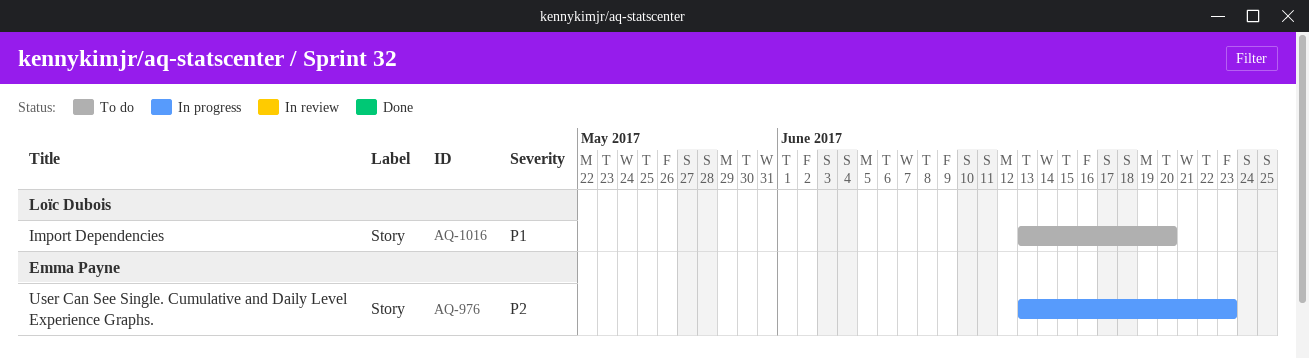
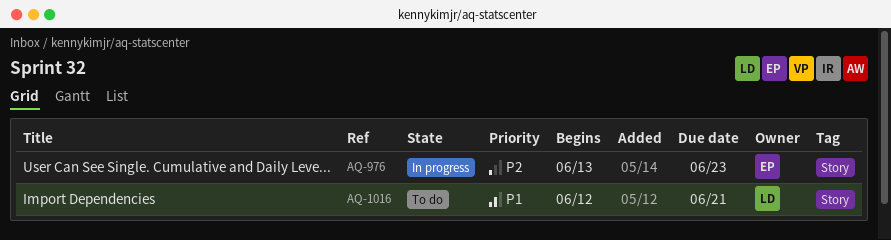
AQ-1016, start: Jun 13 -> Jun 12
AQ-1016, due: Jun 20 -> Jun 21

